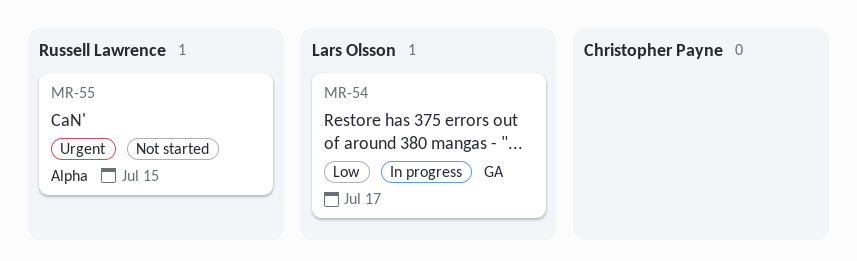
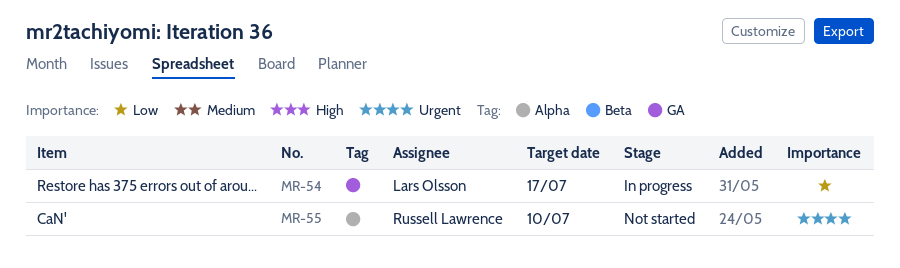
MR-55, due: Jul 15 -> Jul 10

